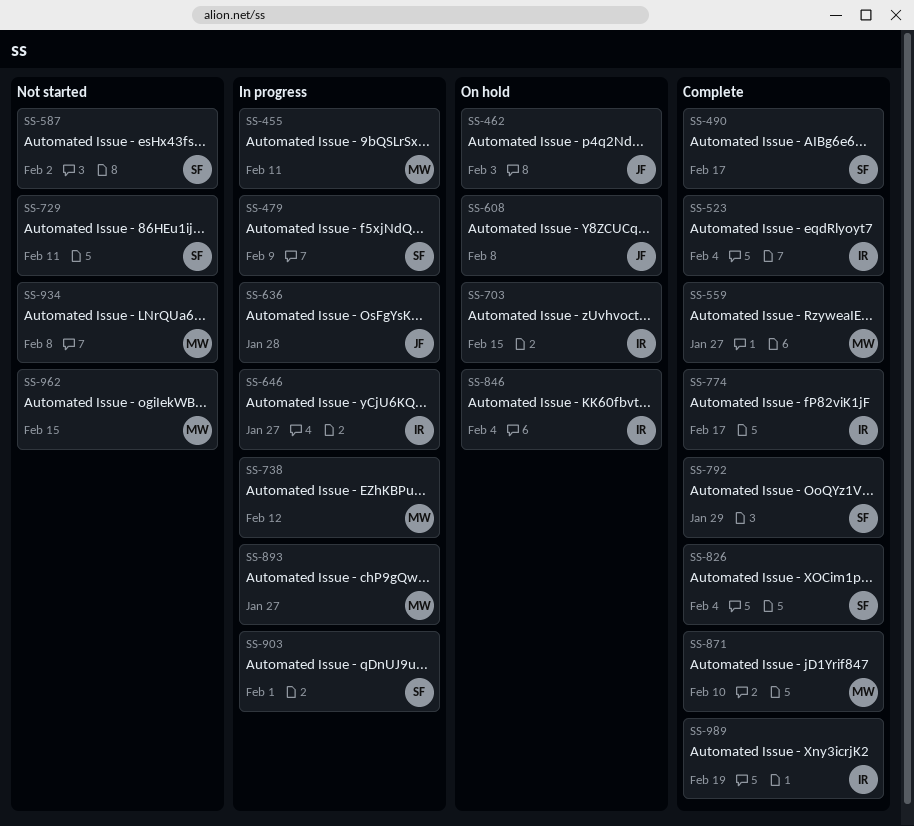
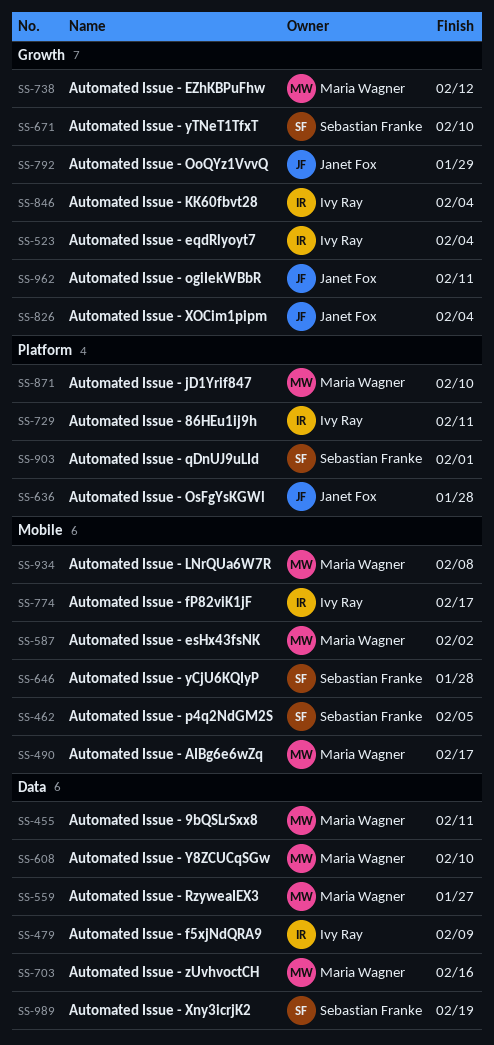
SS-462, owner: Janet Fox -> Sebastian Franke
SS-462, due: Feb 3 -> Feb 5
SS-479, owner: Sebastian Franke -> Ivy Ray
SS-490, owner: Sebastian Franke -> Maria Wagner
SS-587, owner: Sebastian Franke -> Maria Wagner
SS-608, owner: Janet Fox -> Maria Wagner
SS-608, due: Feb 8 -> Feb 10
SS-646, owner: Ivy Ray -> Sebastian Franke
SS-646, due: Jan 27 -> Jan 28
SS-671: none -> present
SS-703, owner: Ivy Ray -> Maria Wagner
SS-703, due: Feb 15 -> Feb 16
SS-729, owner: Sebastian Franke -> Ivy Ray
SS-792, owner: Sebastian Franke -> Janet Fox
SS-826, owner: Sebastian Franke -> Janet Fox
SS-893: present -> none
SS-962, owner: Maria Wagner -> Janet Fox
SS-962, due: Feb 15 -> Feb 11
SS-989, owner: Ivy Ray -> Sebastian Franke

